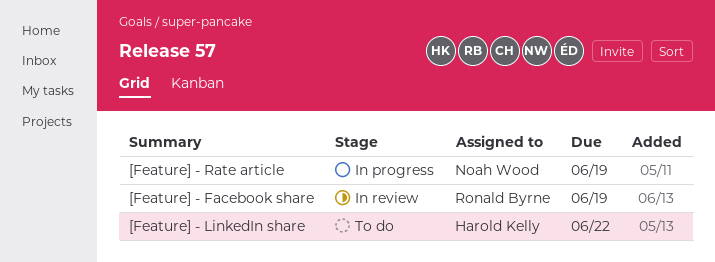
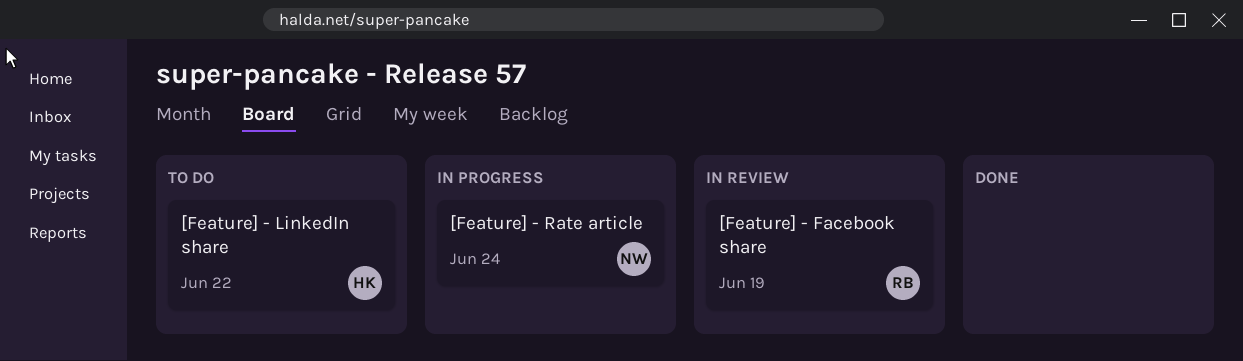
[Feature] - Rate article, due: Jun 19 -> Jun 24

